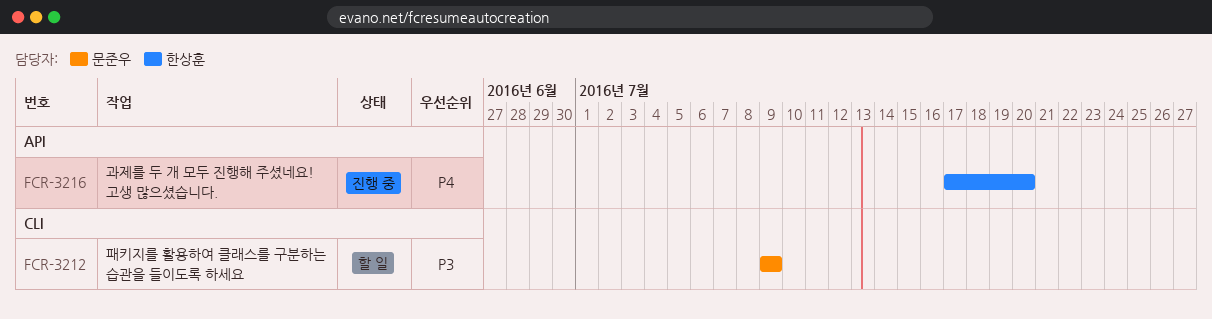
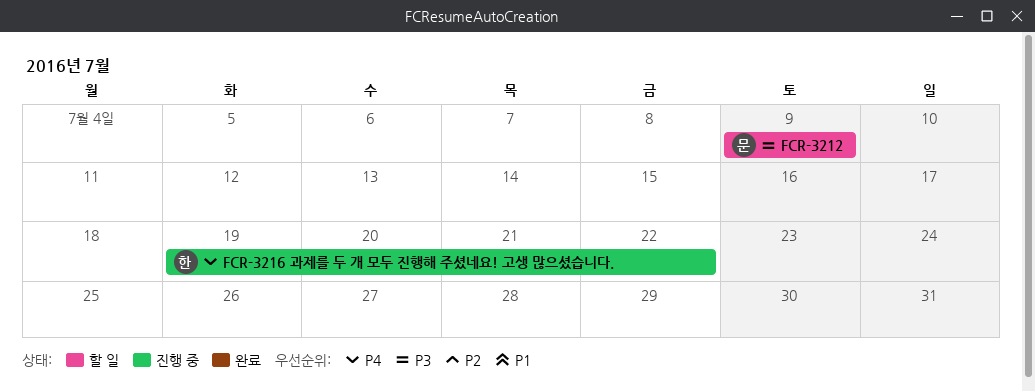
FCR-3216, start: Jul 17 -> Jul 19
FCR-3216, due: Jul 20 -> Jul 22

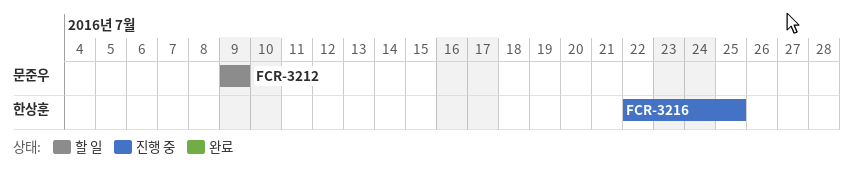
FCR-3216, start: Jul 19 -> Jul 22
FCR-3216, due: Jul 22 -> Jul 25

